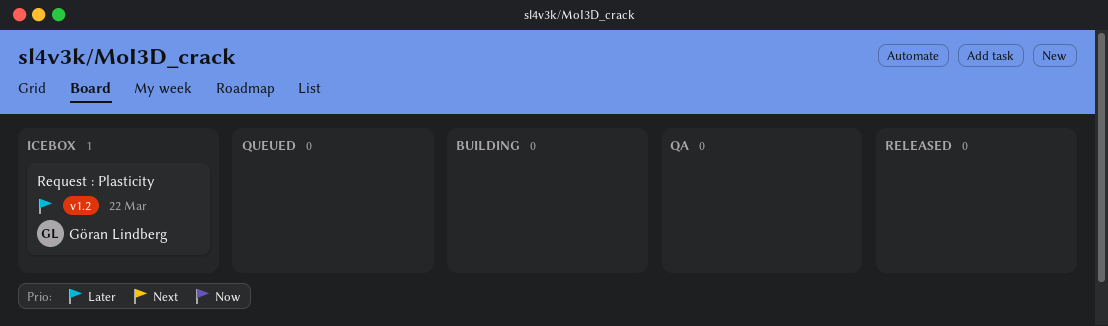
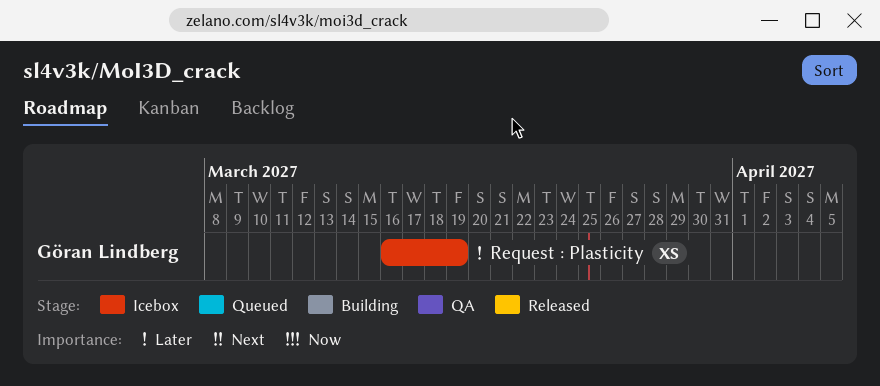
Request : Plasticity, due: Mar 22 -> Mar 19

